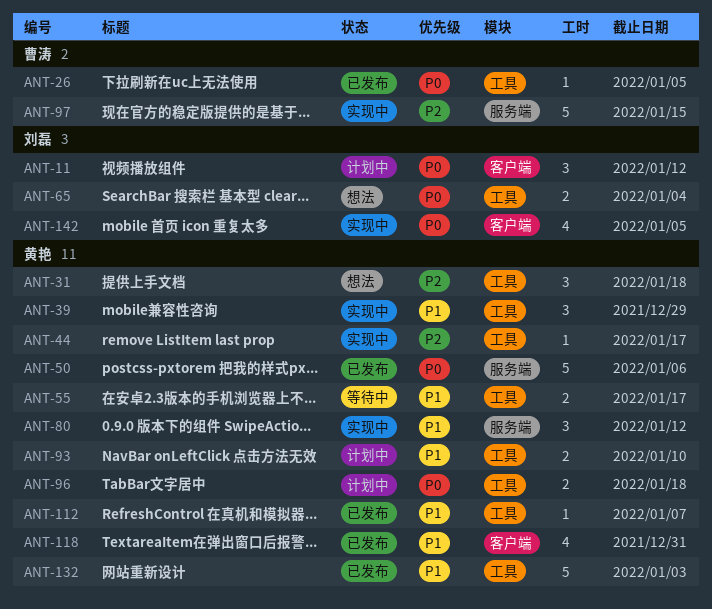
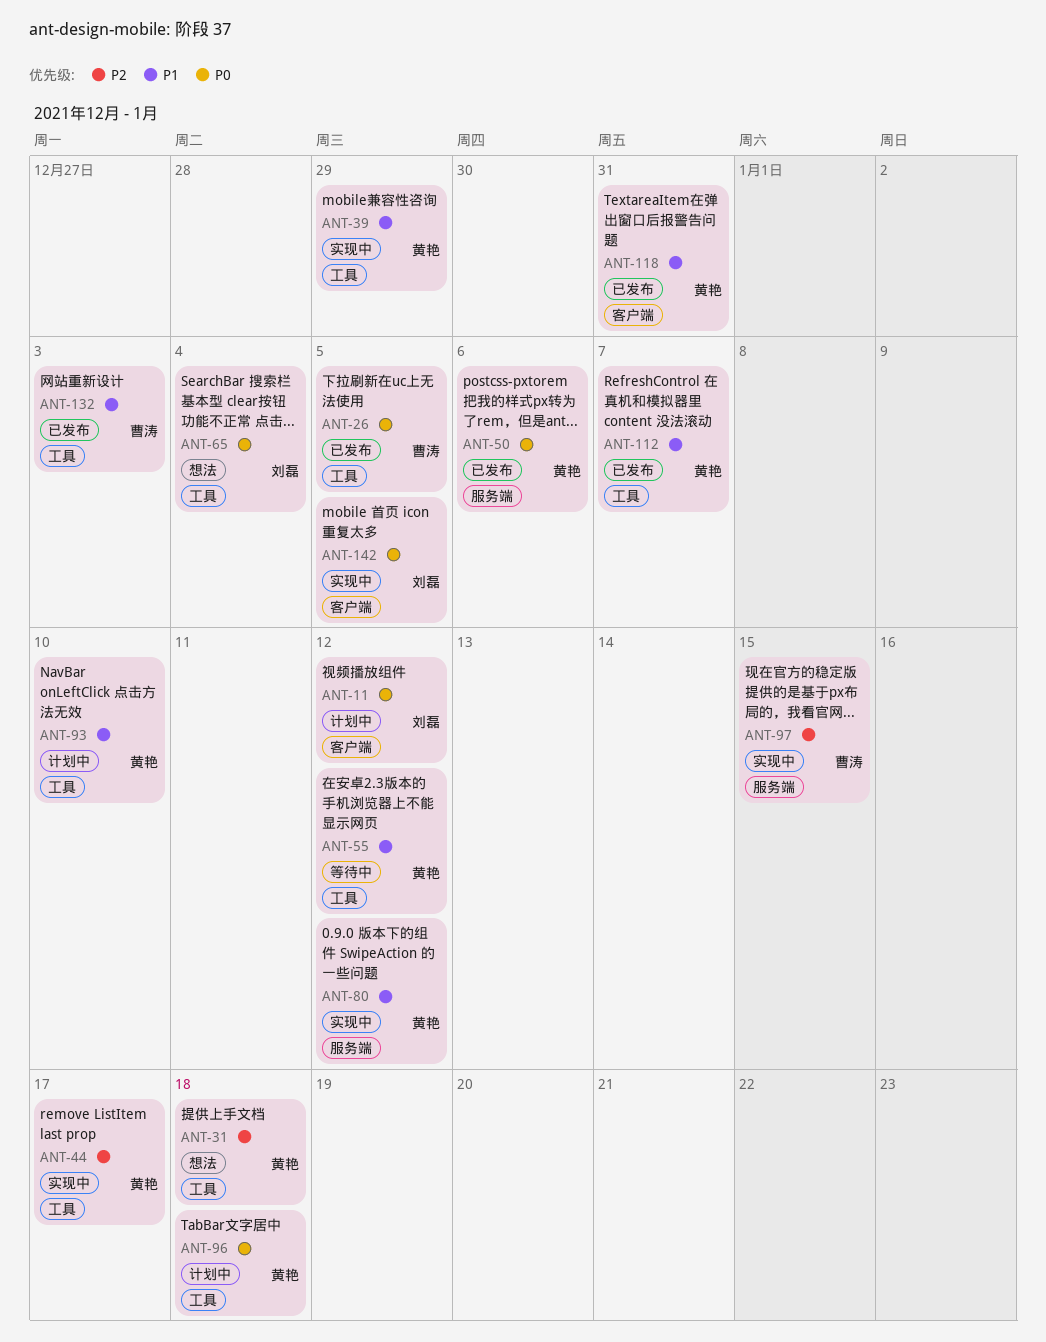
ANT-55, due: Jan 17 -> Jan 12
ANT-132, owner: 黄艳 -> 曹涛

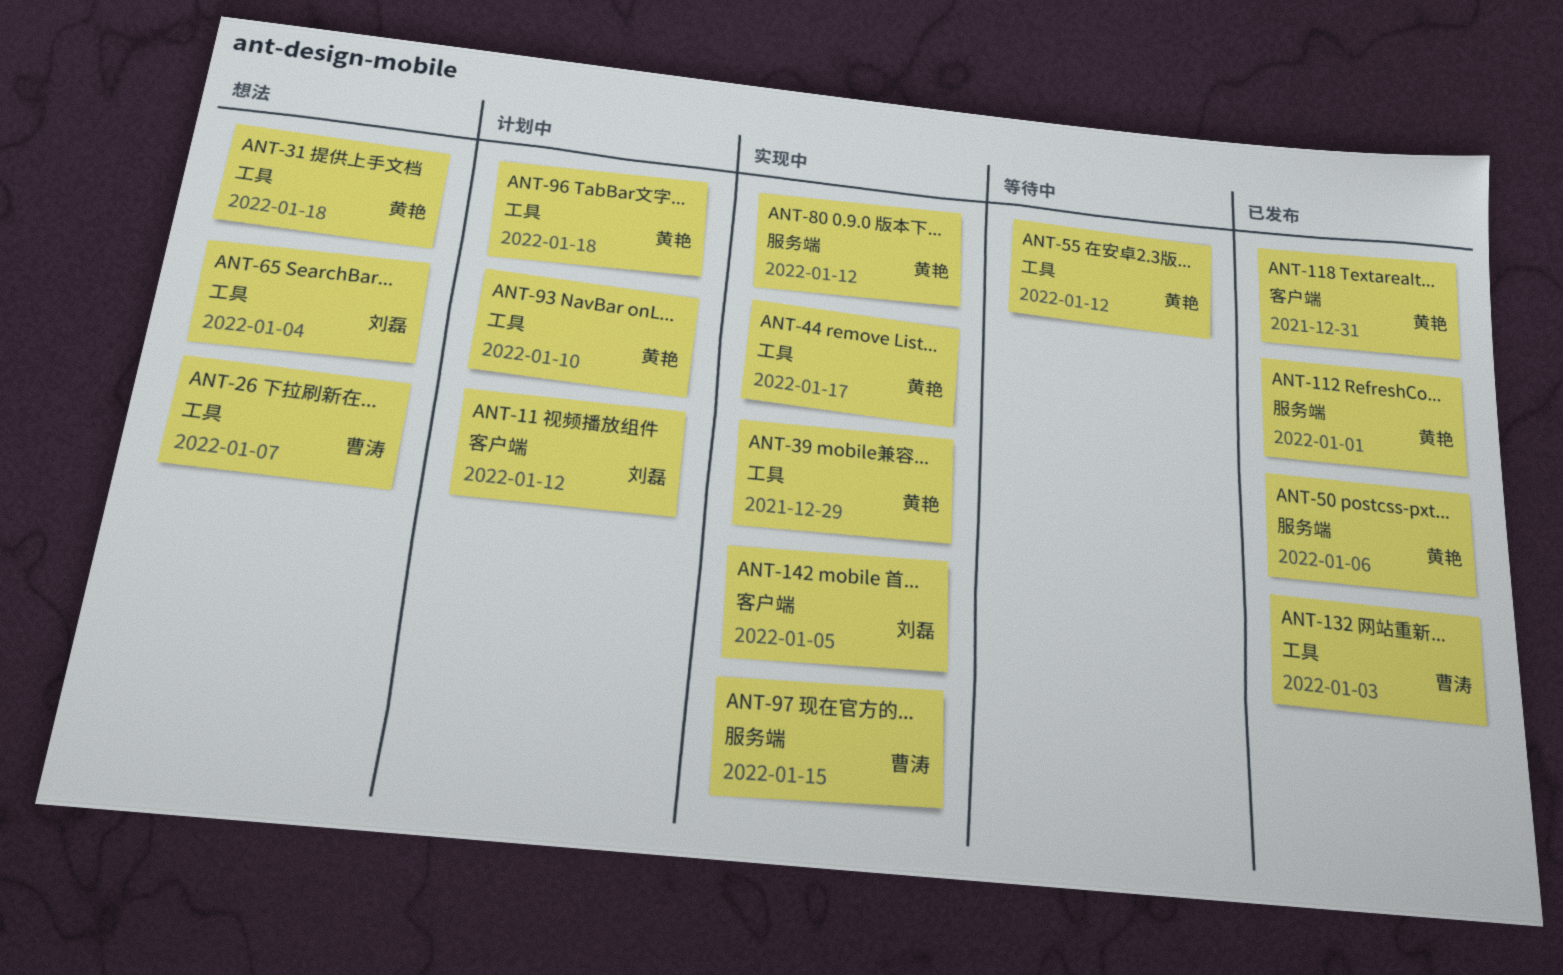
ANT-26, status: 已发布 -> 想法
ANT-26, due: Jan 5 -> Jan 7
ANT-112, label: 工具 -> 服务端
ANT-112, due: Jan 7 -> Jan 1

